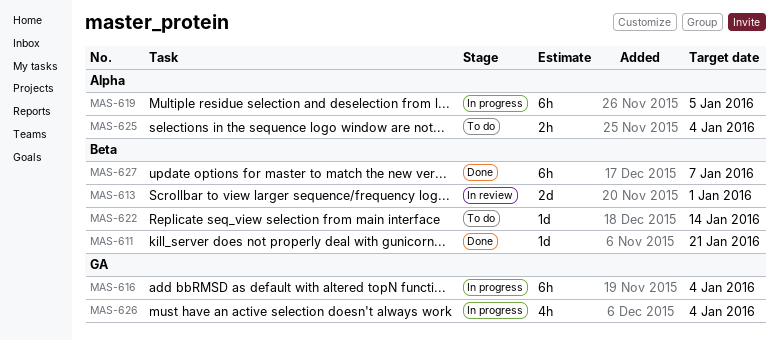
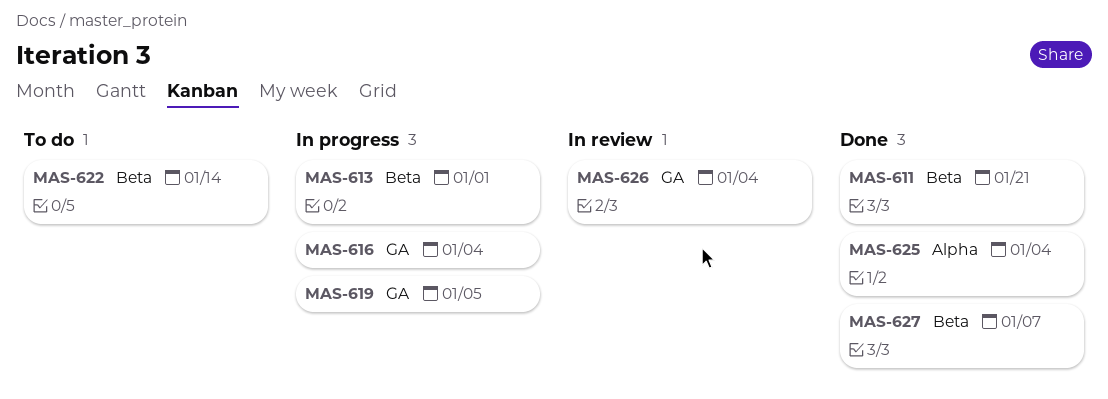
MAS-613, status: In review -> In progress
MAS-619, label: Alpha -> GA
MAS-625, status: To do -> Done
MAS-626, status: In progress -> In review

